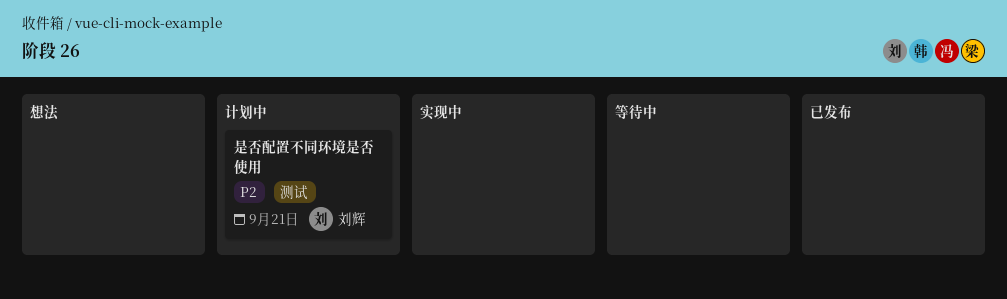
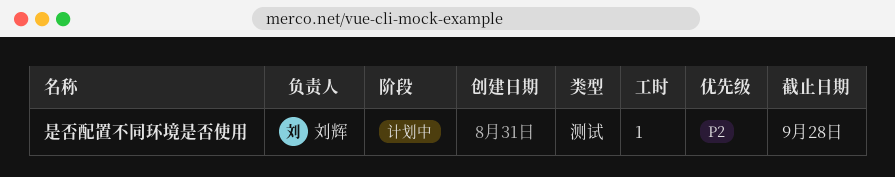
是否配置不同环境是否使用, due: Sep 21 -> Sep 28

